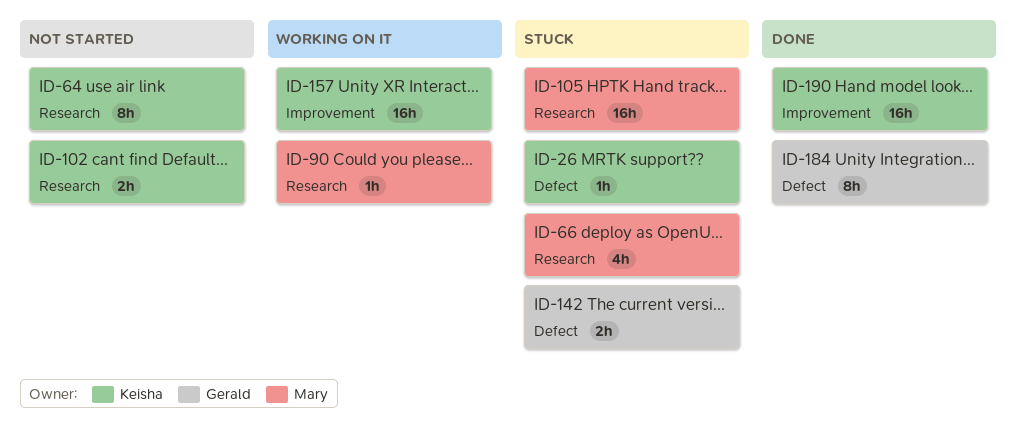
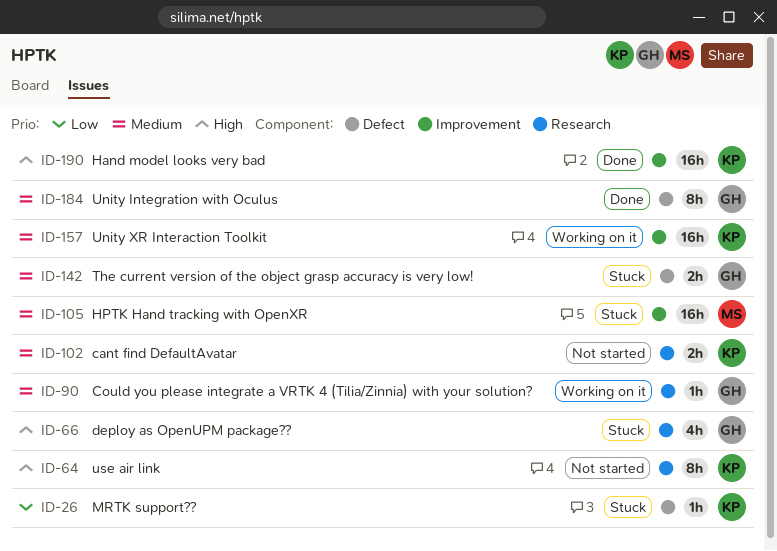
ID-66, owner: Mary -> Gerald
ID-90, owner: Mary -> Gerald
ID-105, label: Research -> Improvement

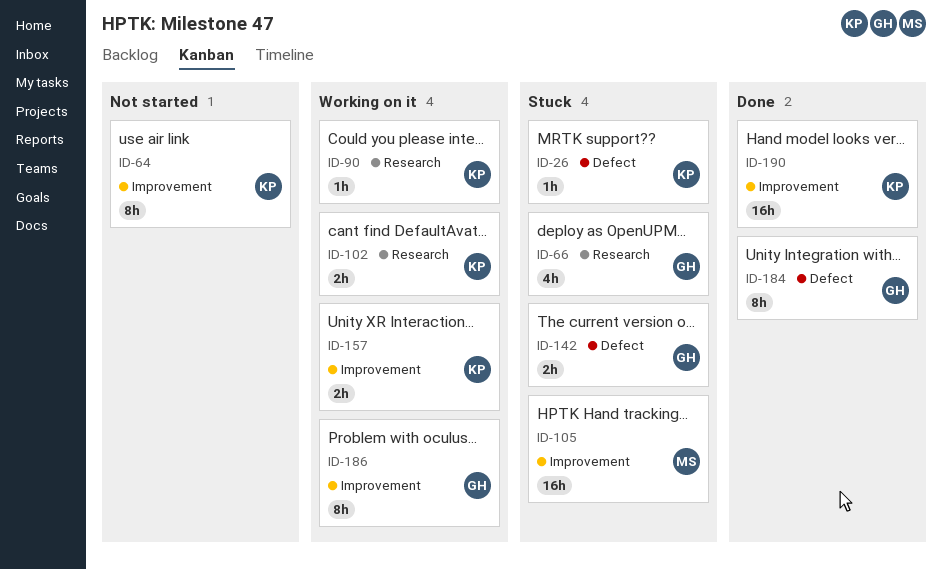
ID-64, label: Research -> Improvement
ID-90, owner: GH -> KP
ID-102, status: Not started -> Working on it
ID-157, estimate: 16h -> 2h
ID-186: none -> present

